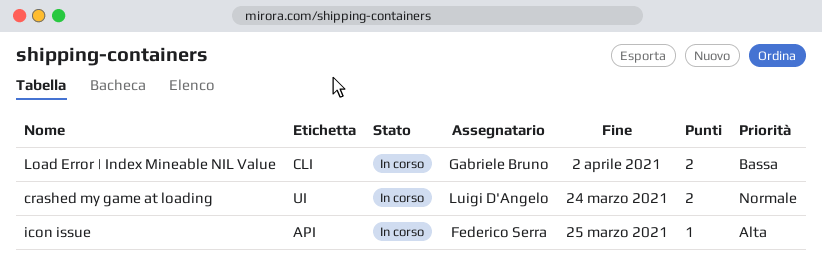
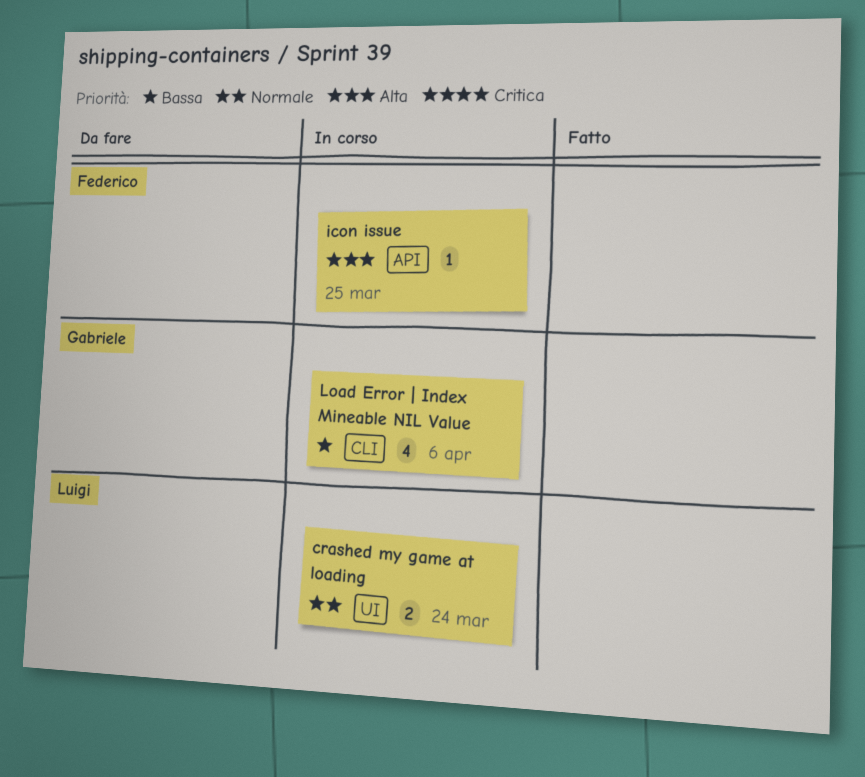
Load Error | Index Mineable NIL Value, estimate: 2 -> 4
Load Error | Index Mineable NIL Value, due: Apr 2 -> Apr 6

